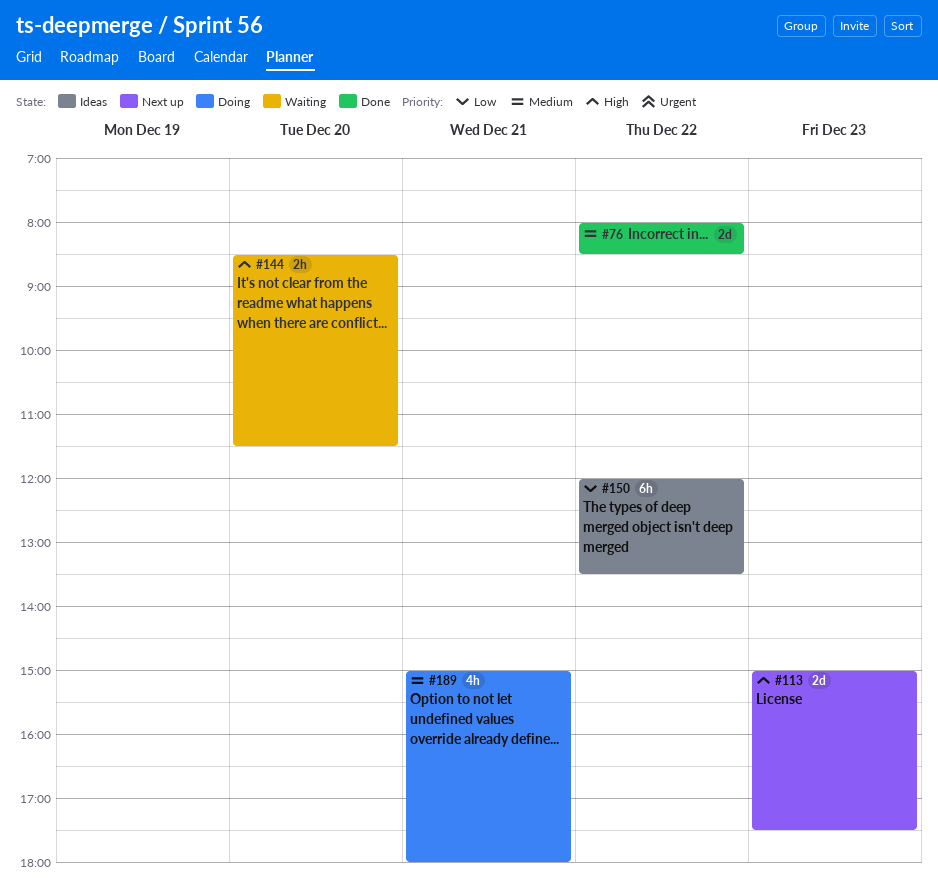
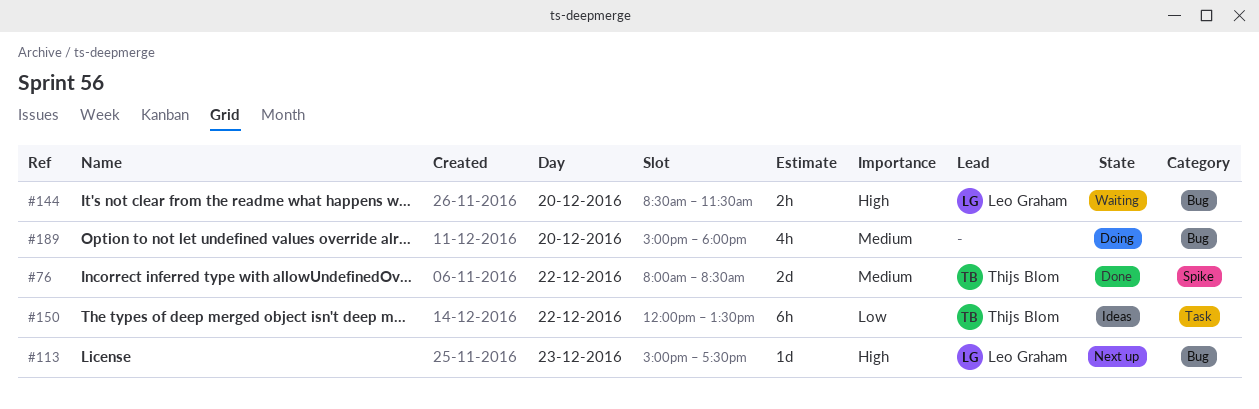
#113, estimate: 2d -> 1d
#189, day: Dec 21 -> Dec 20

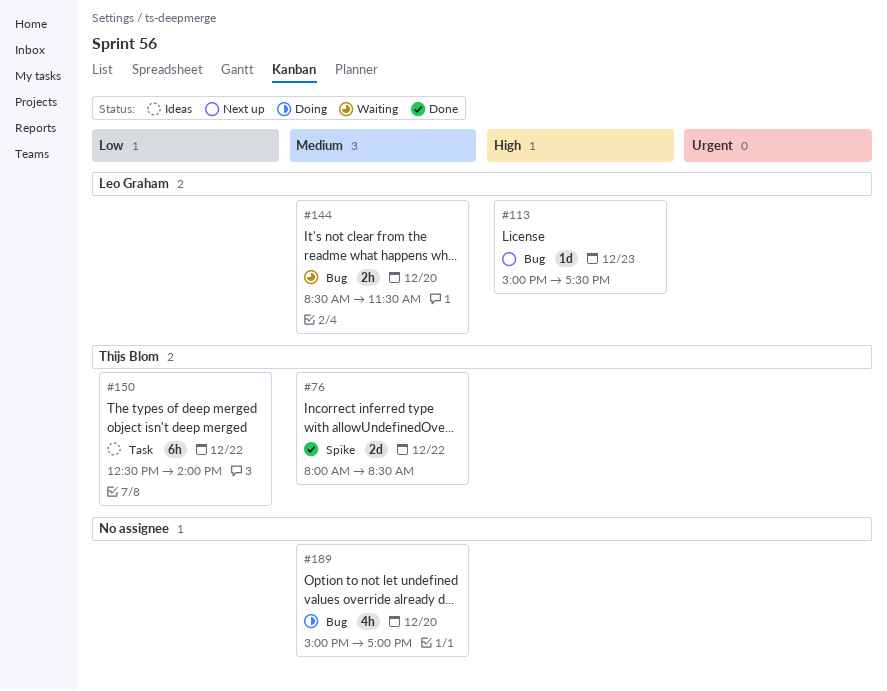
#144, priority: High -> Medium
#150, begins: 12:00 -> 12:30
#150, ends: 13:30 -> 14:00
#189, ends: 18:00 -> 17:00

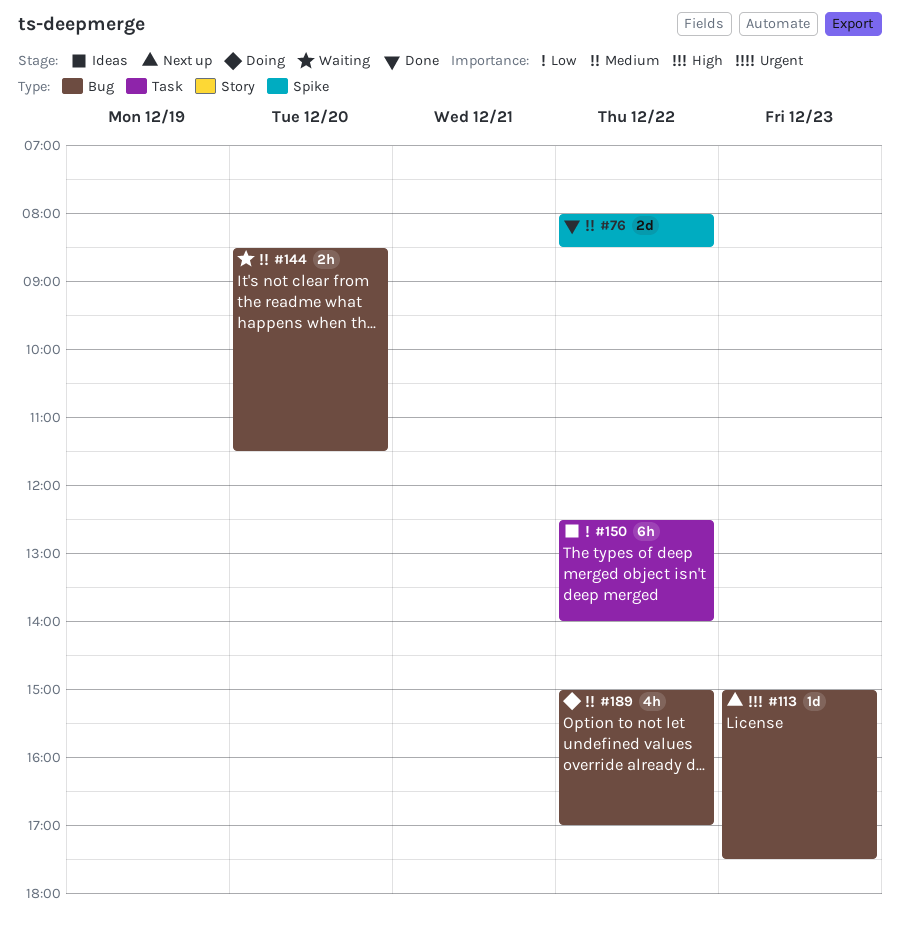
#189, day: Dec 20 -> Dec 22

